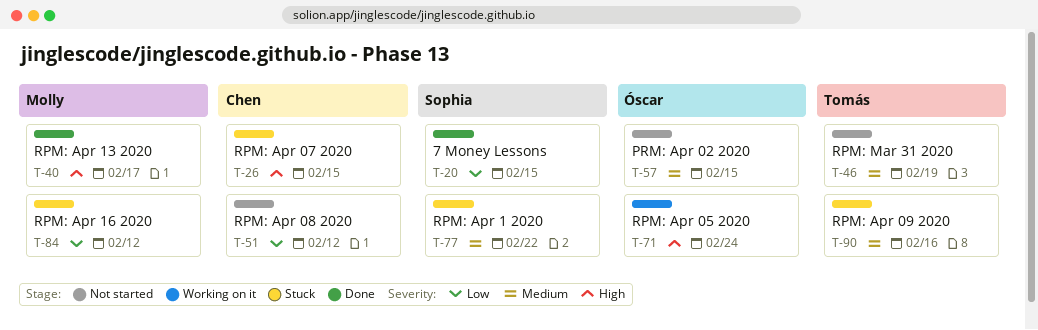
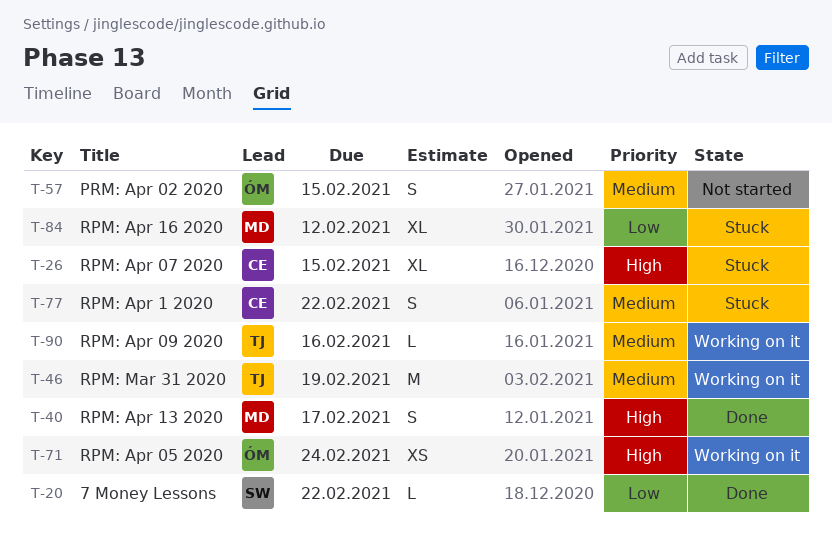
T-20, due: Feb 15 -> Feb 22
T-46, status: Not started -> Working on it
T-51: present -> none
T-77, owner: Sophia -> Chen
T-90, status: Stuck -> Working on it

